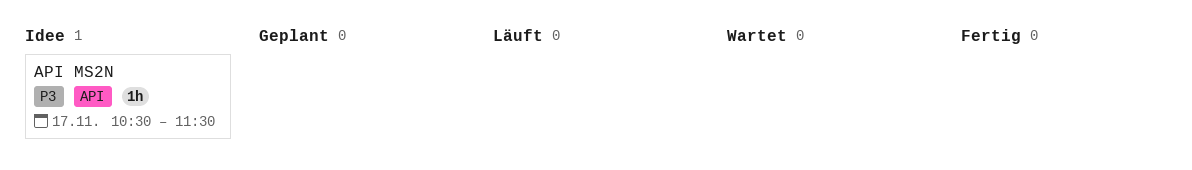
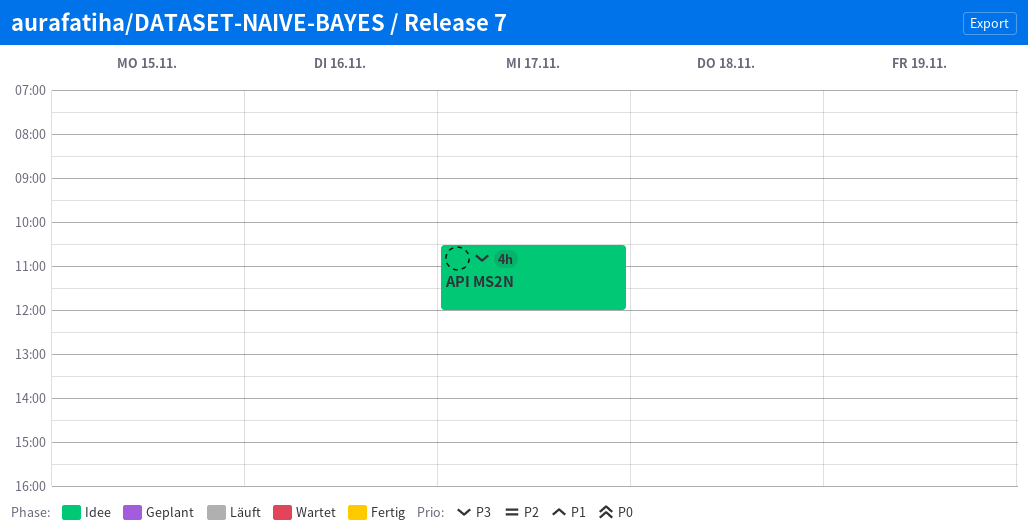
API MS2N, estimate: 1h -> 4h
API MS2N, ends: 11:30 -> 12:00

